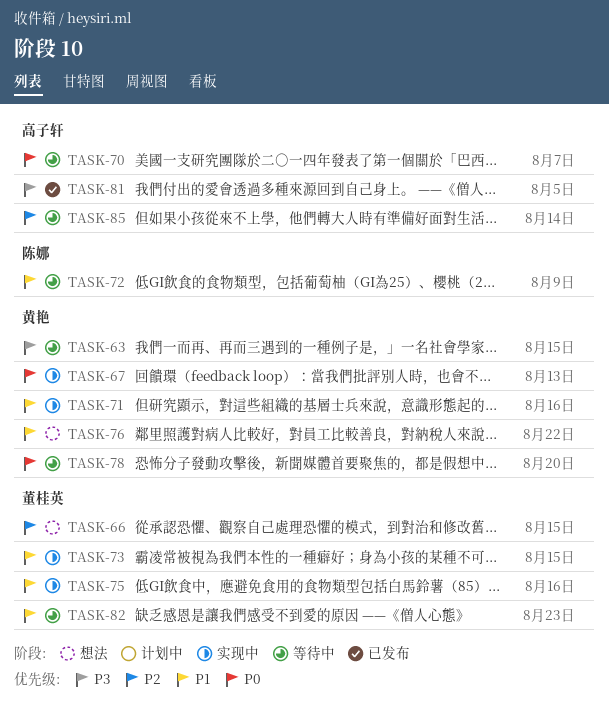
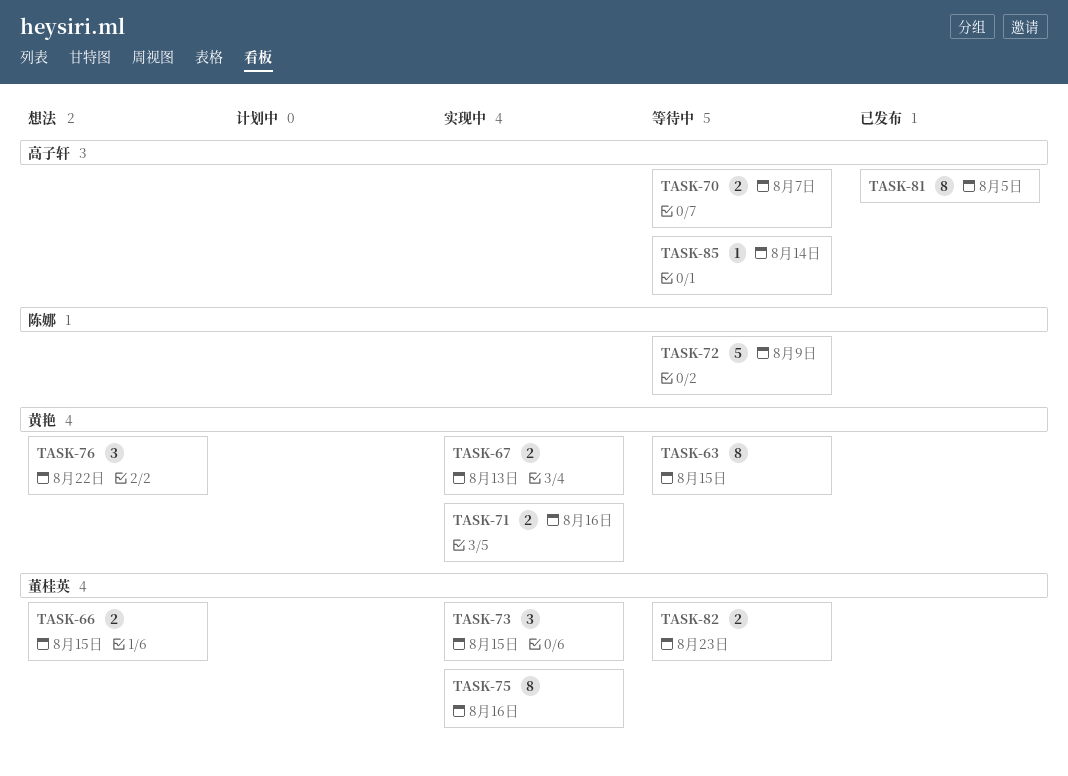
TASK-78: present -> none

